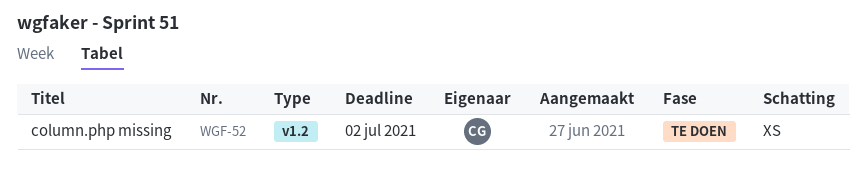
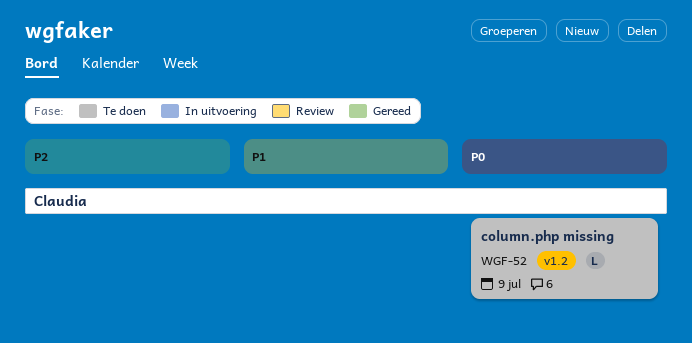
WGF-52, estimate: XS -> L
WGF-52, due: Jul 2 -> Jul 9

